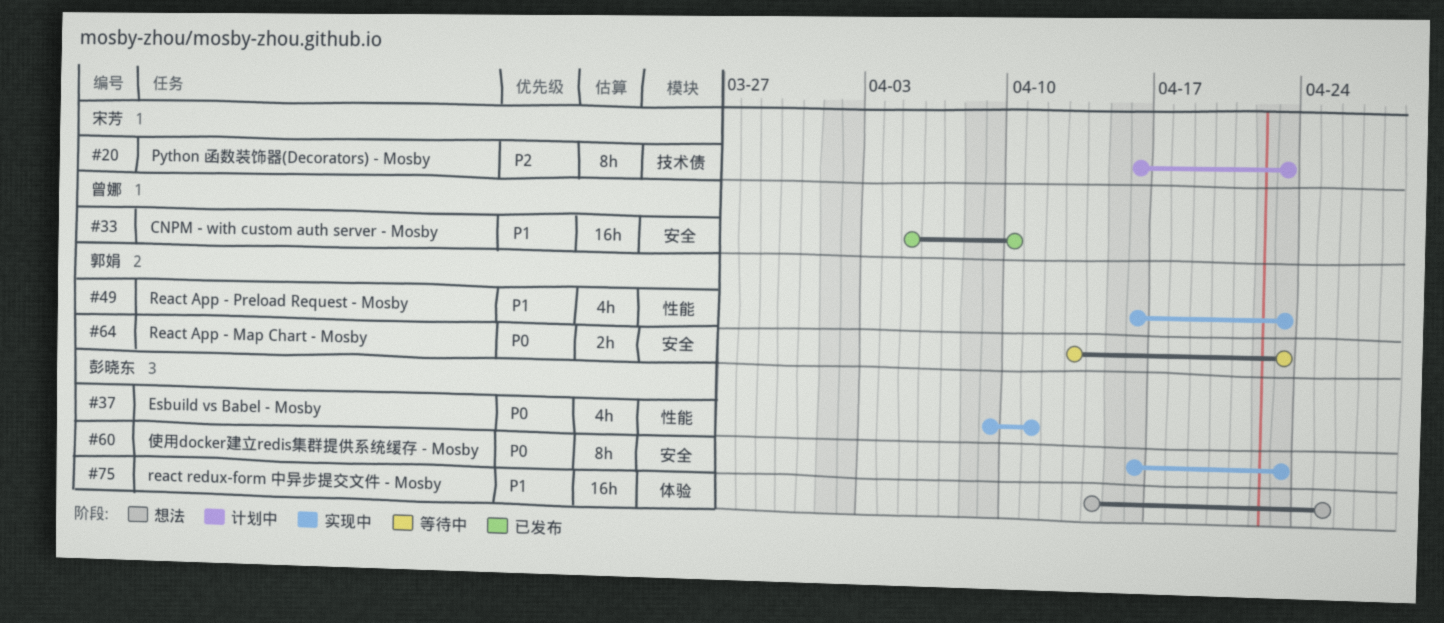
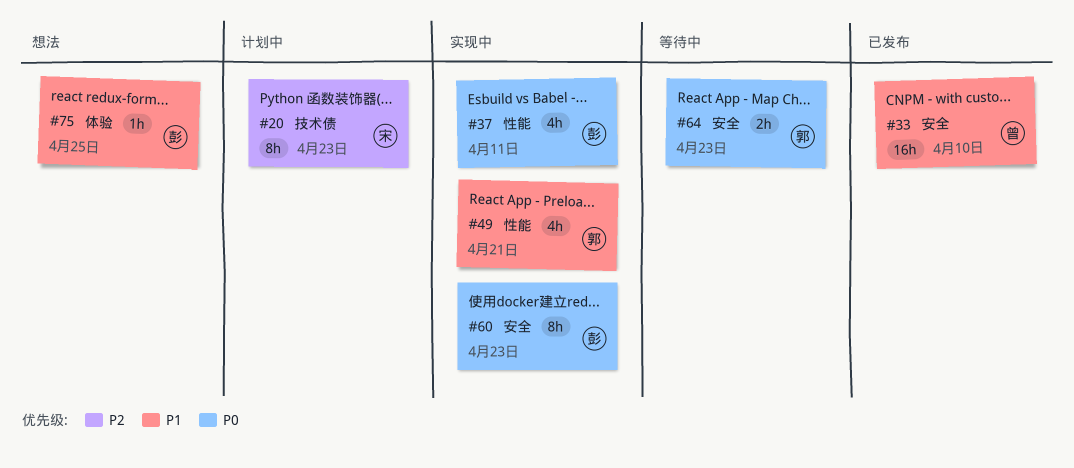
#49, due: Apr 23 -> Apr 21
#75, estimate: 16h -> 1h

